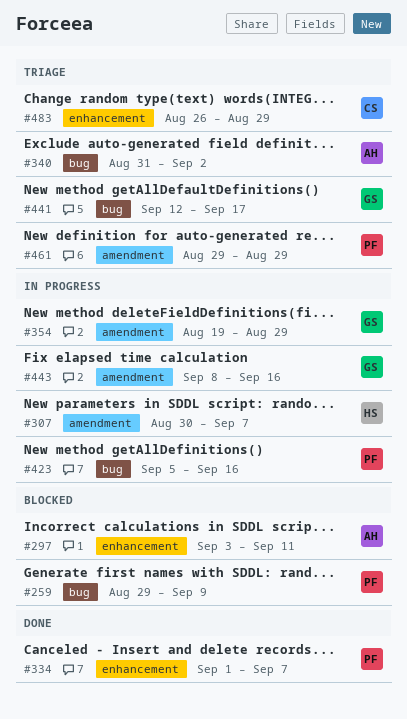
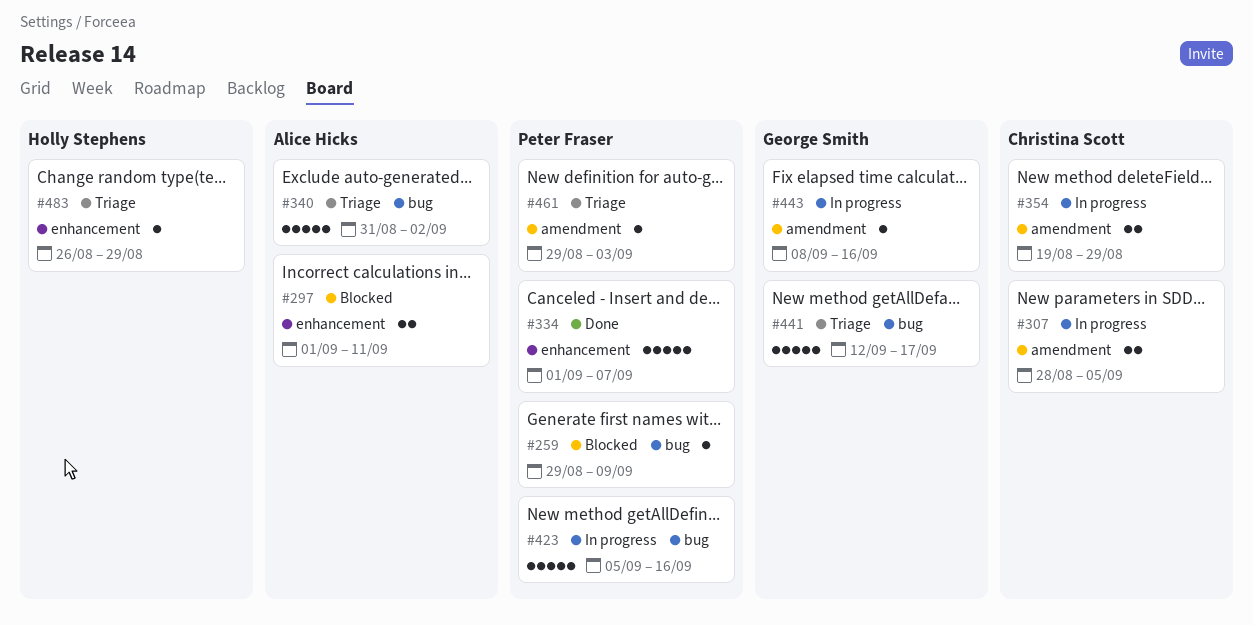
#297, start: Sep 3 -> Sep 1
#307, owner: Holly Stephens -> Christina Scott
#307, start: Aug 30 -> Aug 28
#307, due: Sep 7 -> Sep 5
#354, owner: George Smith -> Christina Scott
#461, due: Aug 29 -> Sep 3
#483, owner: Christina Scott -> Holly Stephens

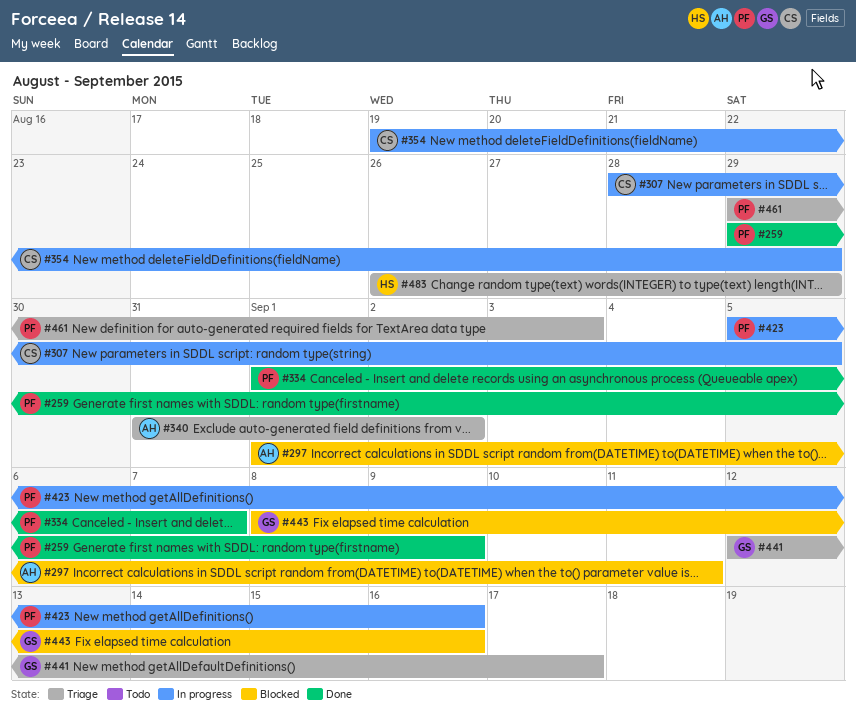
#259, status: Blocked -> Done
#443, status: In progress -> Blocked

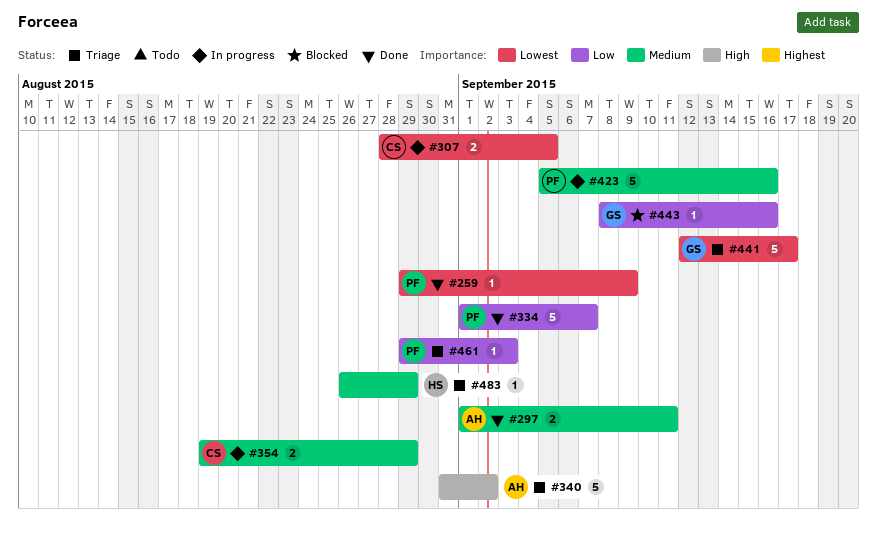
#297, status: Blocked -> Done

